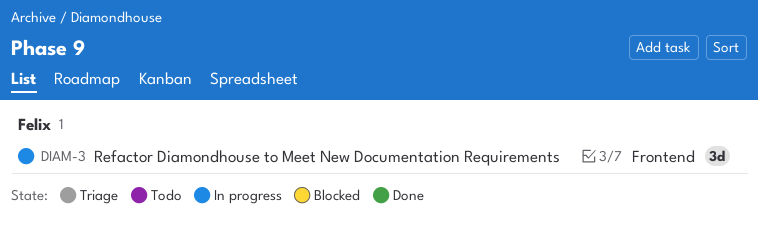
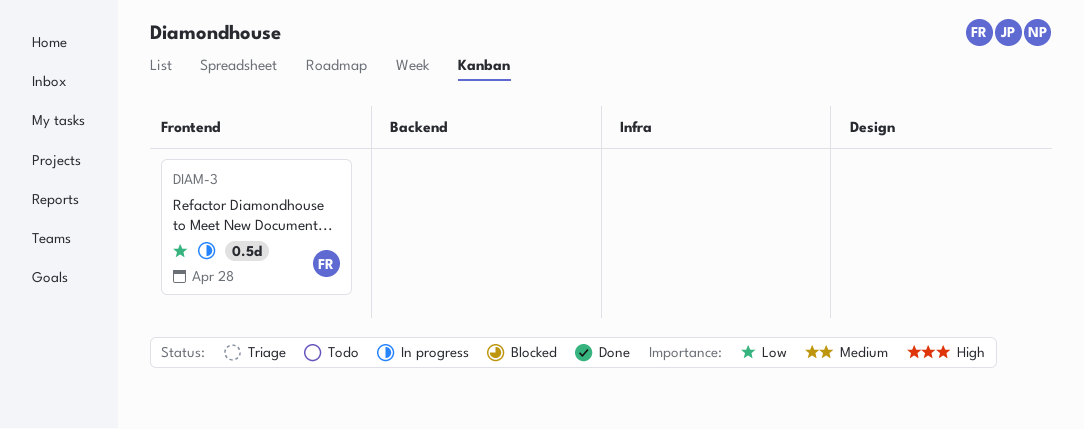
DIAM-3, estimate: 3d -> 0.5d

